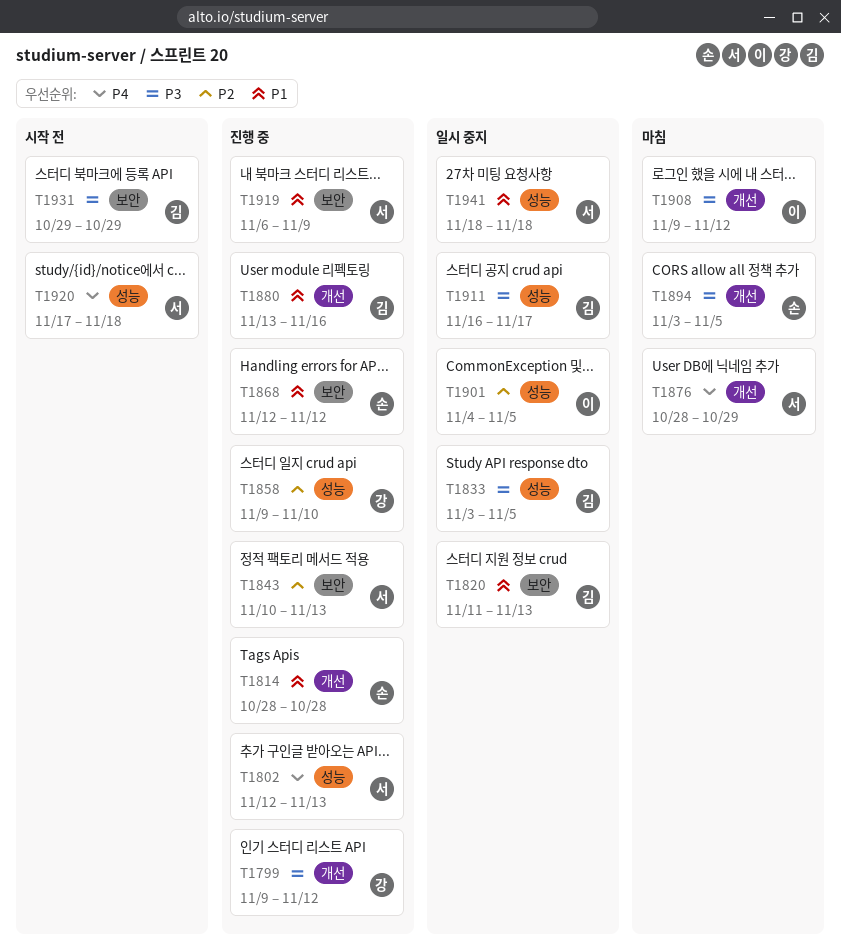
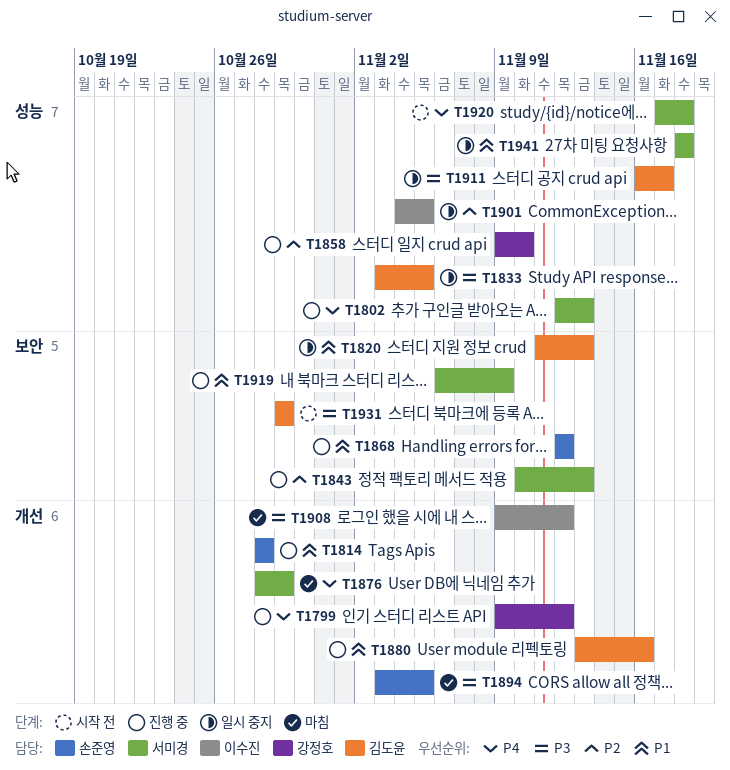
T1799, priority: P3 -> P4

